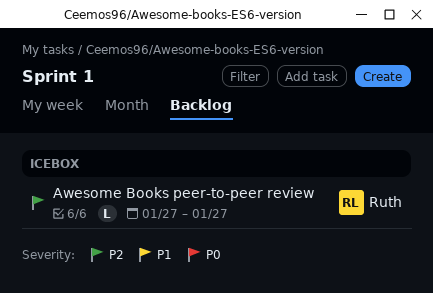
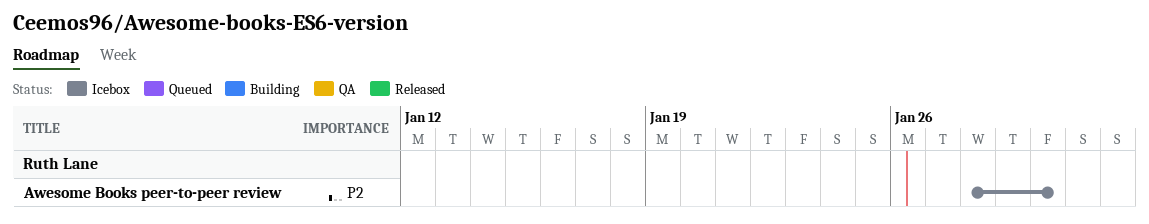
Awesome Books peer-to-peer review, start: Jan 27 -> Jan 28
Awesome Books peer-to-peer review, due: Jan 27 -> Jan 30

